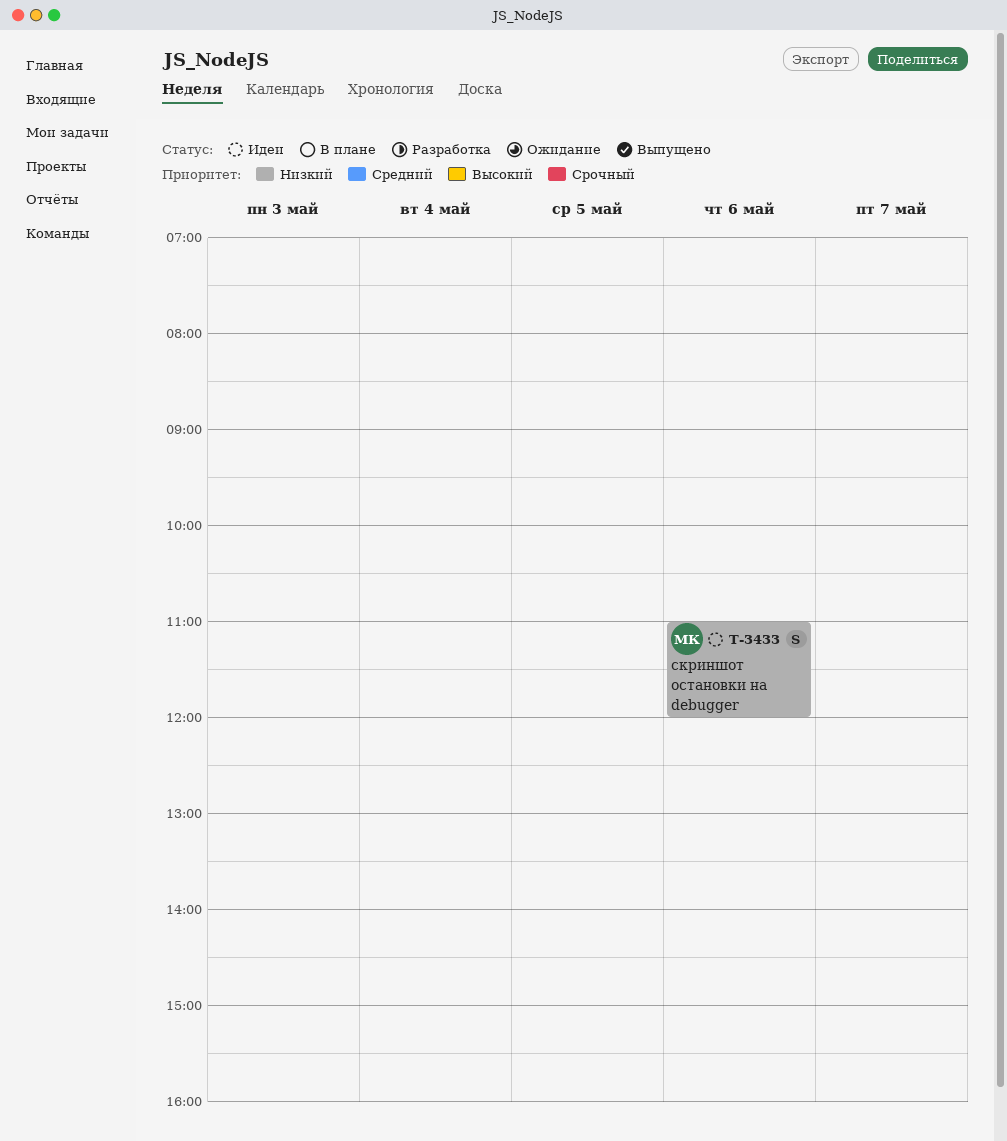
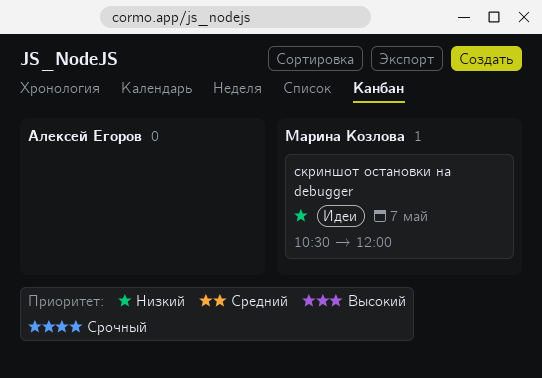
скриншот остановки на debugger, day: May 6 -> May 7
скриншот остановки на debugger, begins: 11:00 -> 10:30

